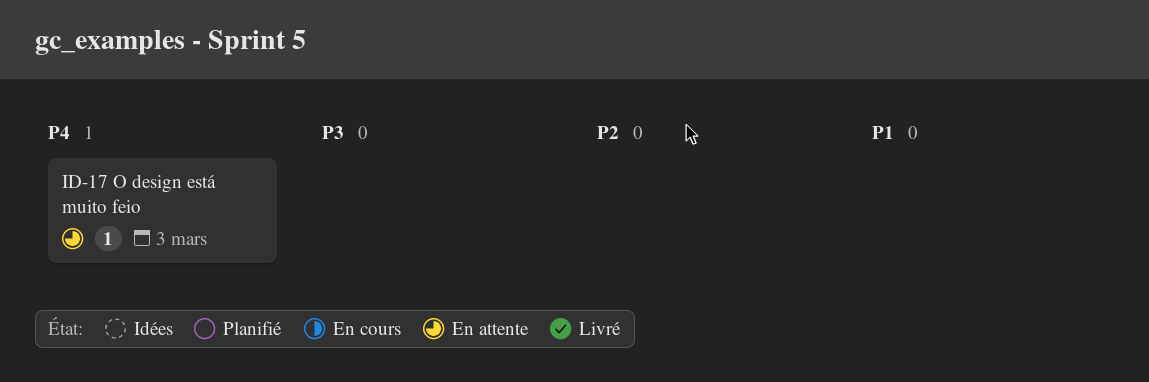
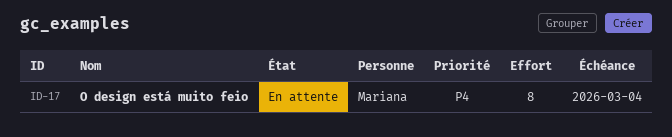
ID-17, estimate: 1 -> 8
ID-17, due: Mar 3 -> Mar 4

